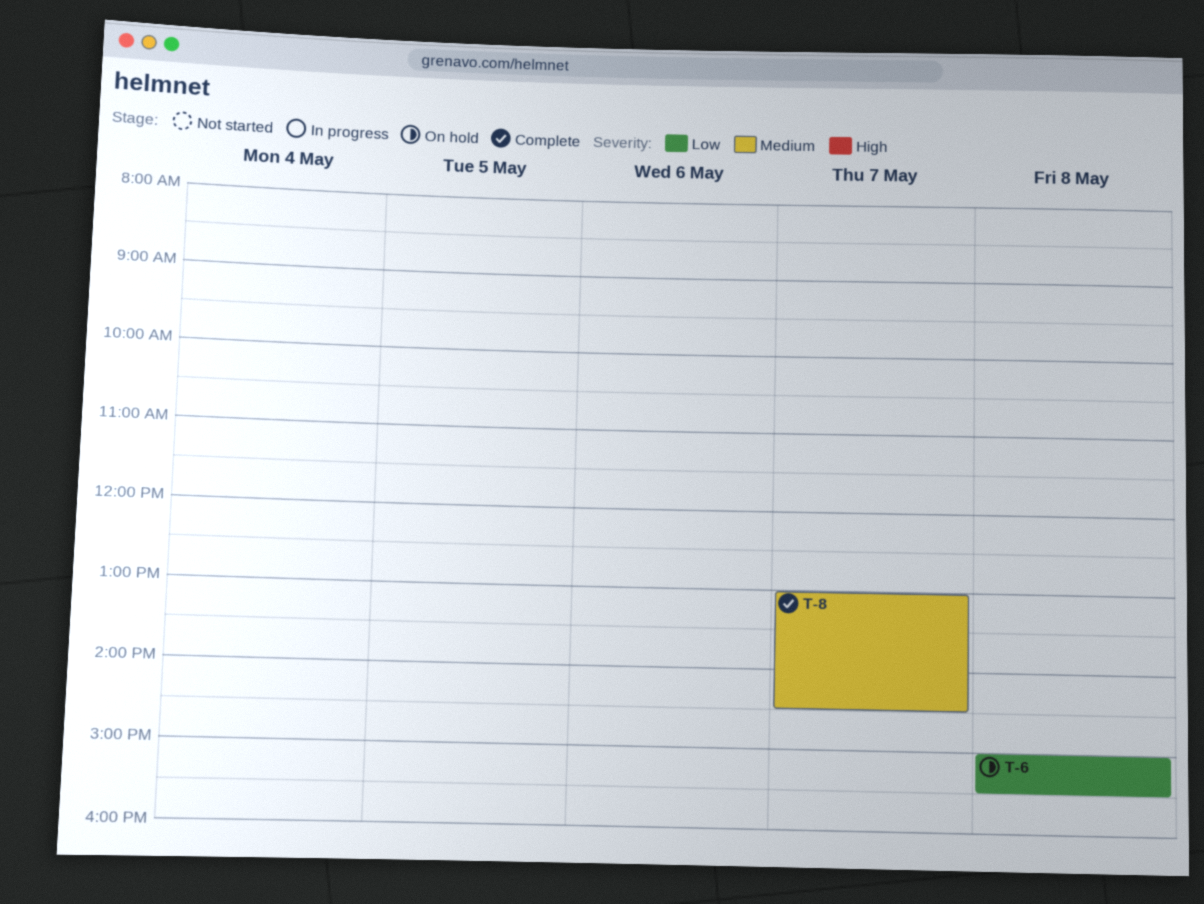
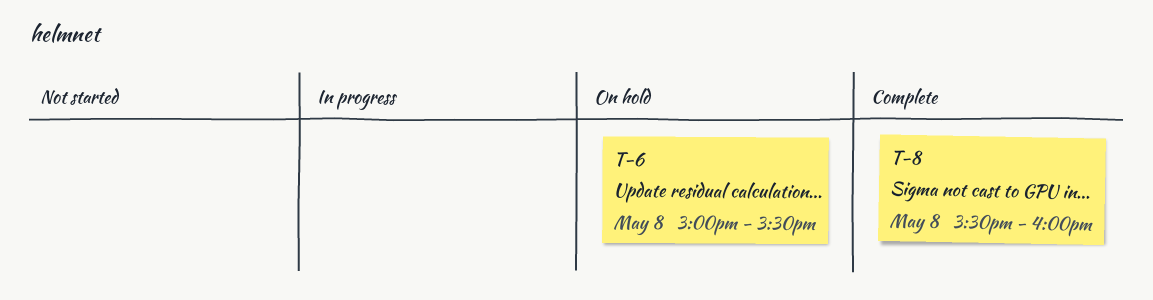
T-8, day: May 7 -> May 8
T-8, begins: 13:00 -> 15:30
T-8, ends: 14:30 -> 16:00

